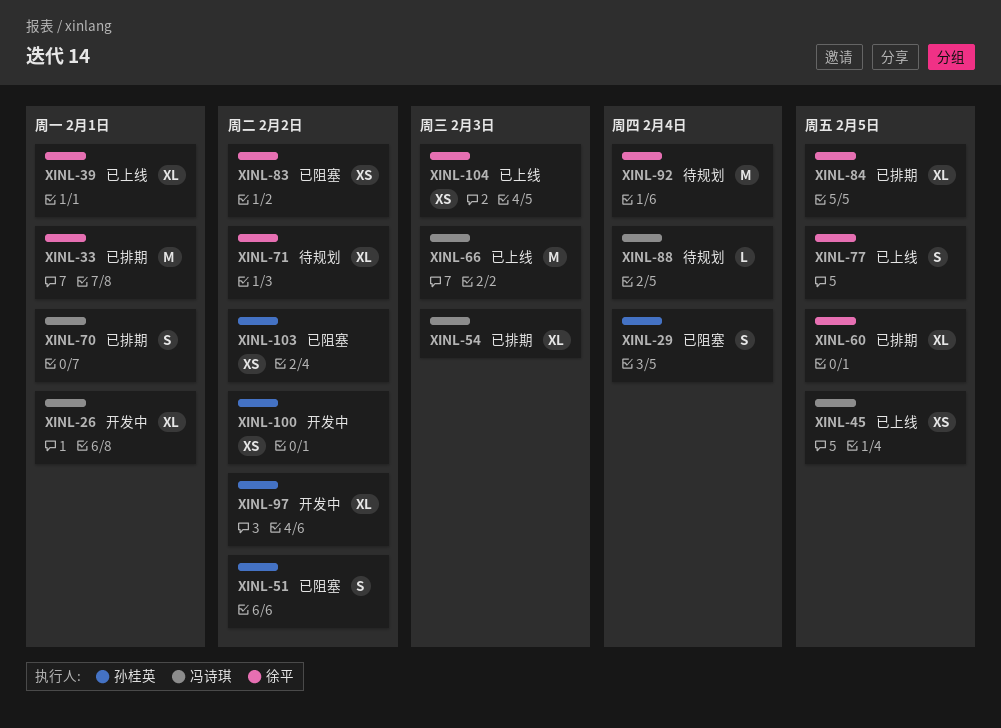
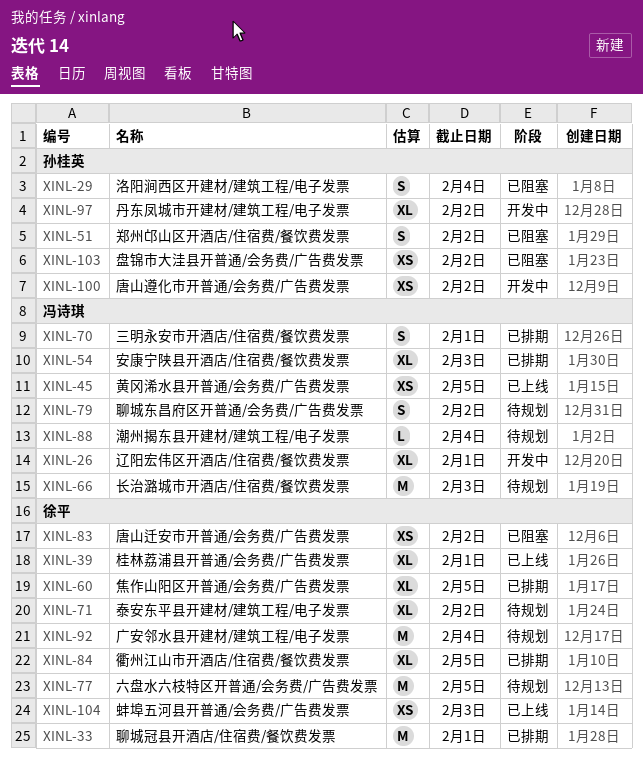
XINL-66, status: 已上线 -> 待规划
XINL-77, status: 已上线 -> 待规划
XINL-77, estimate: S -> M
XINL-79: none -> present

